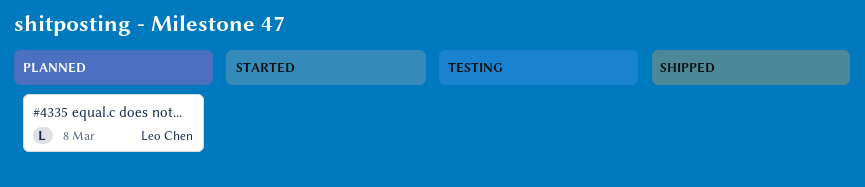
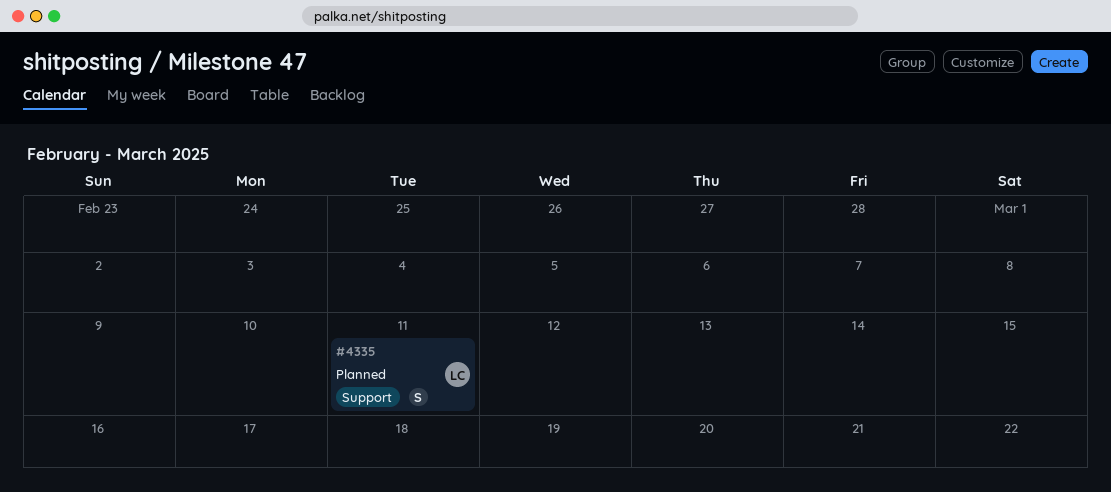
#4335, estimate: L -> S
#4335, due: Mar 8 -> Mar 11

